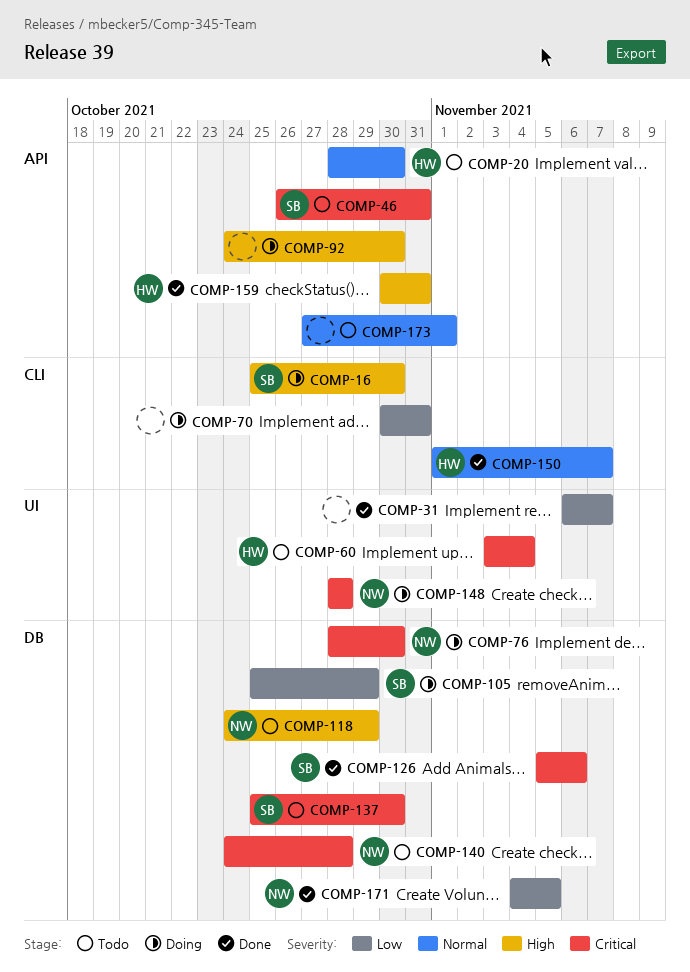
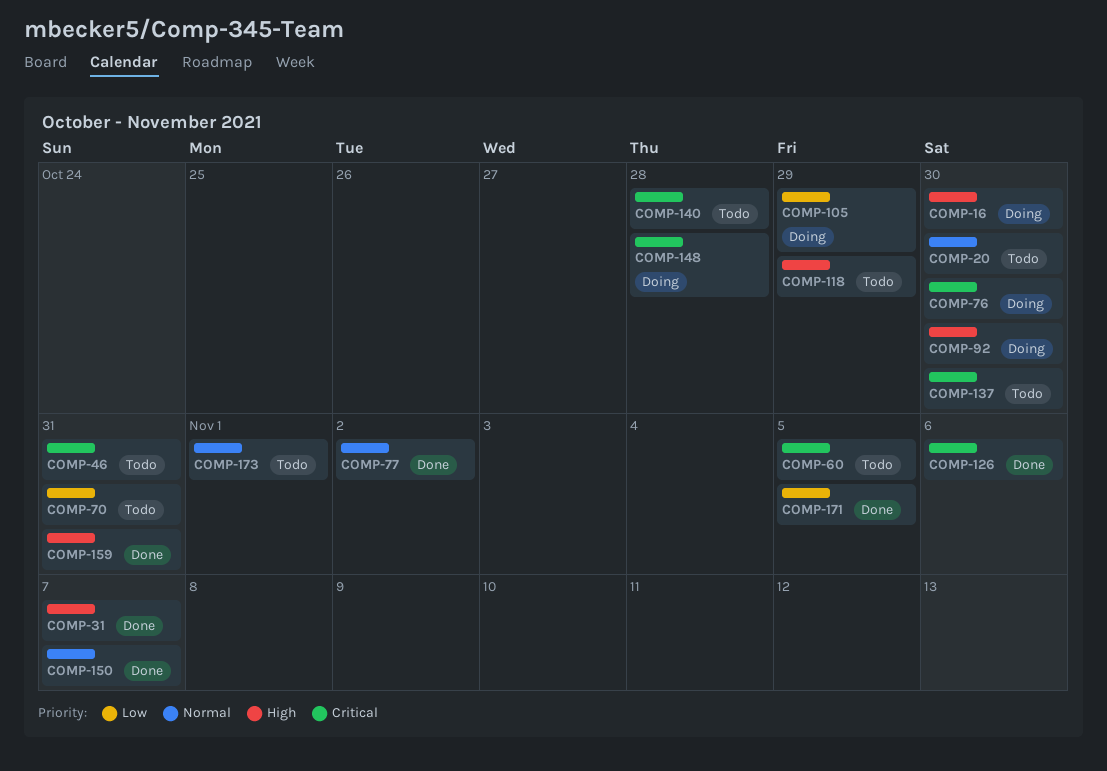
COMP-31, priority: Low -> High
COMP-60, due: Nov 4 -> Nov 5
COMP-70, status: Doing -> Todo
COMP-77: none -> present

